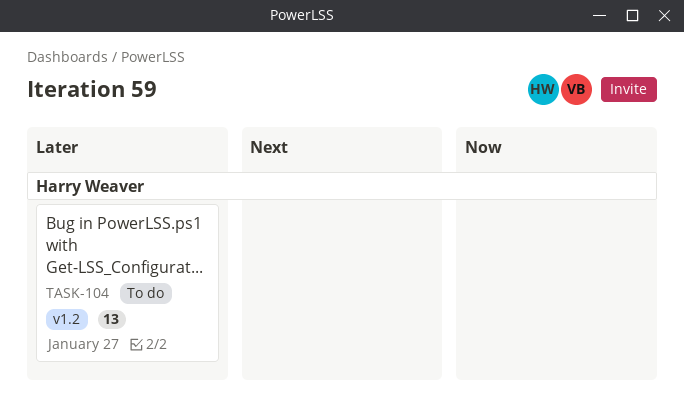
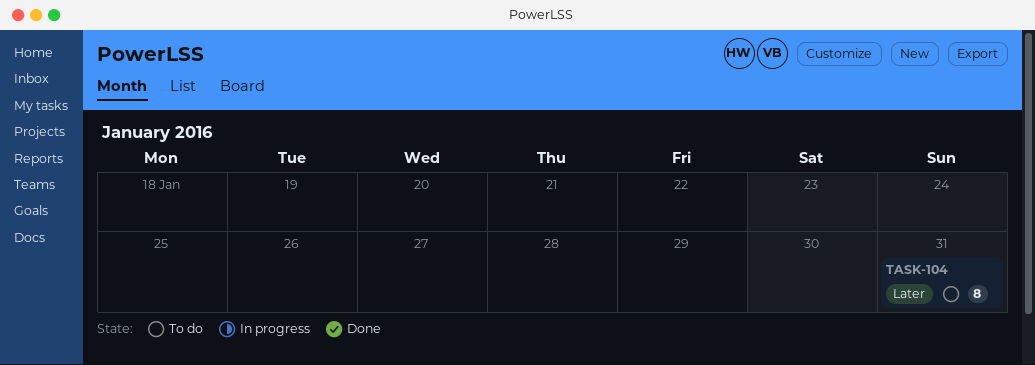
TASK-104, estimate: 13 -> 8
TASK-104, due: Jan 27 -> Jan 31

